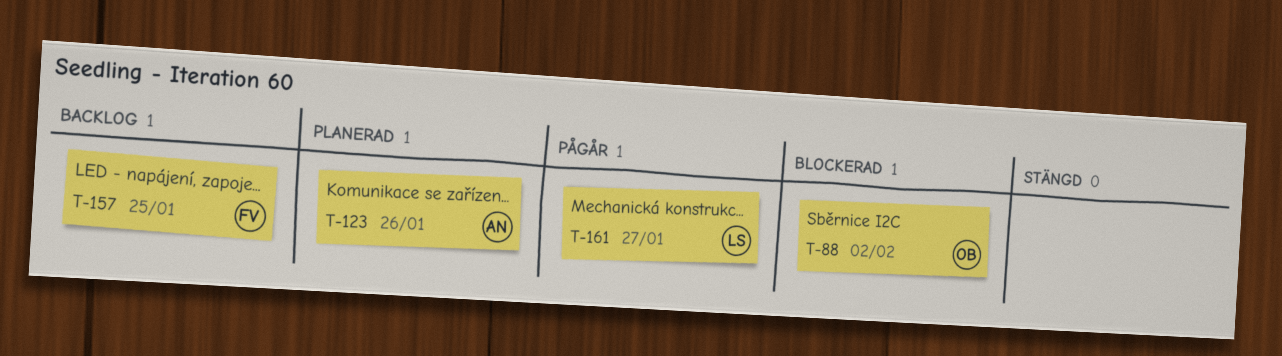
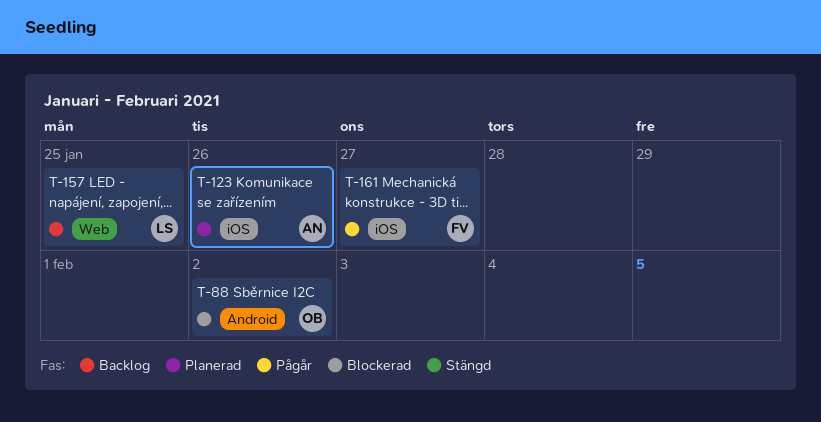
T-157, owner: FV -> LS
T-161, owner: LS -> FV

